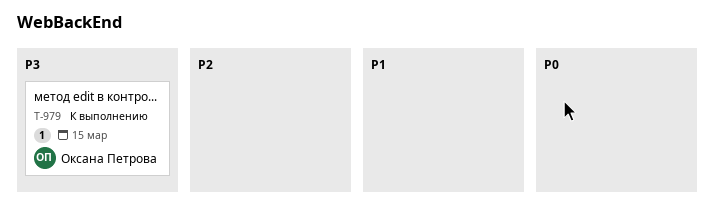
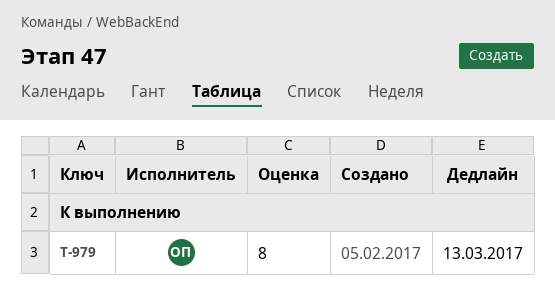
T-979, estimate: 1 -> 8
T-979, due: Mar 15 -> Mar 13

